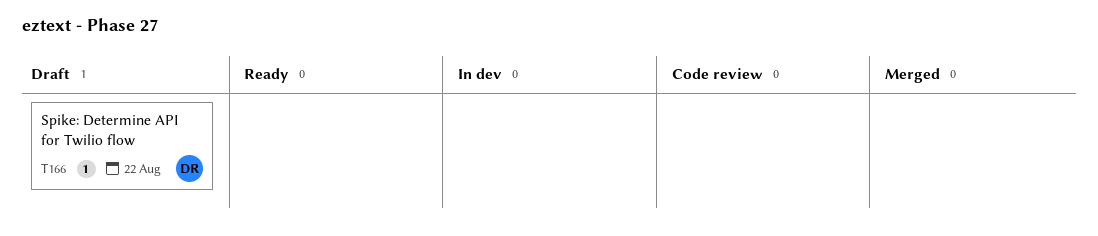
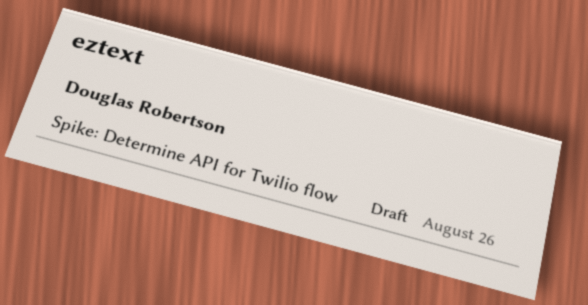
Spike: Determine API for Twilio flow, due: Aug 22 -> Aug 26

